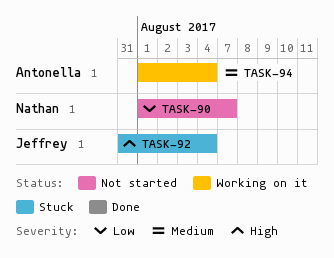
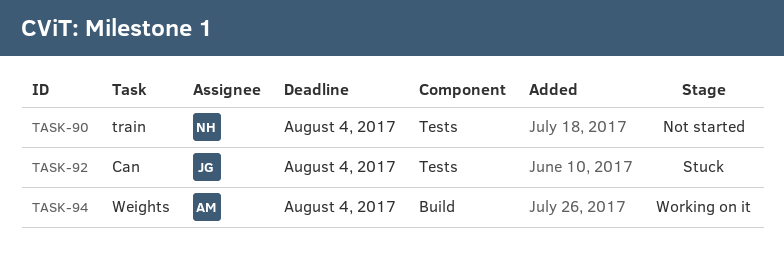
TASK-90, due: Aug 7 -> Aug 4

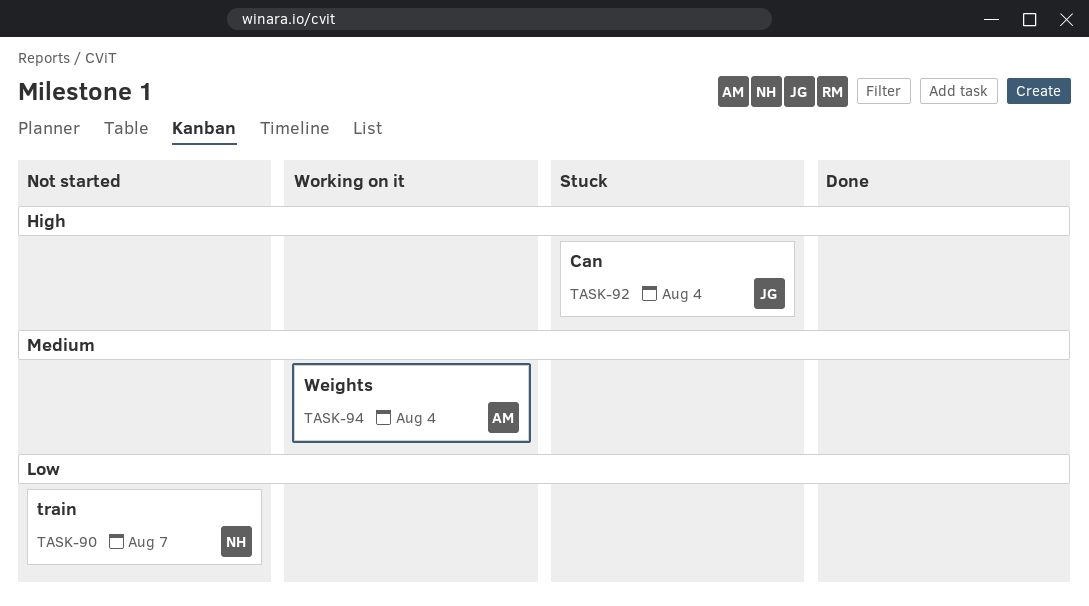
TASK-90, due: Aug 4 -> Aug 7

